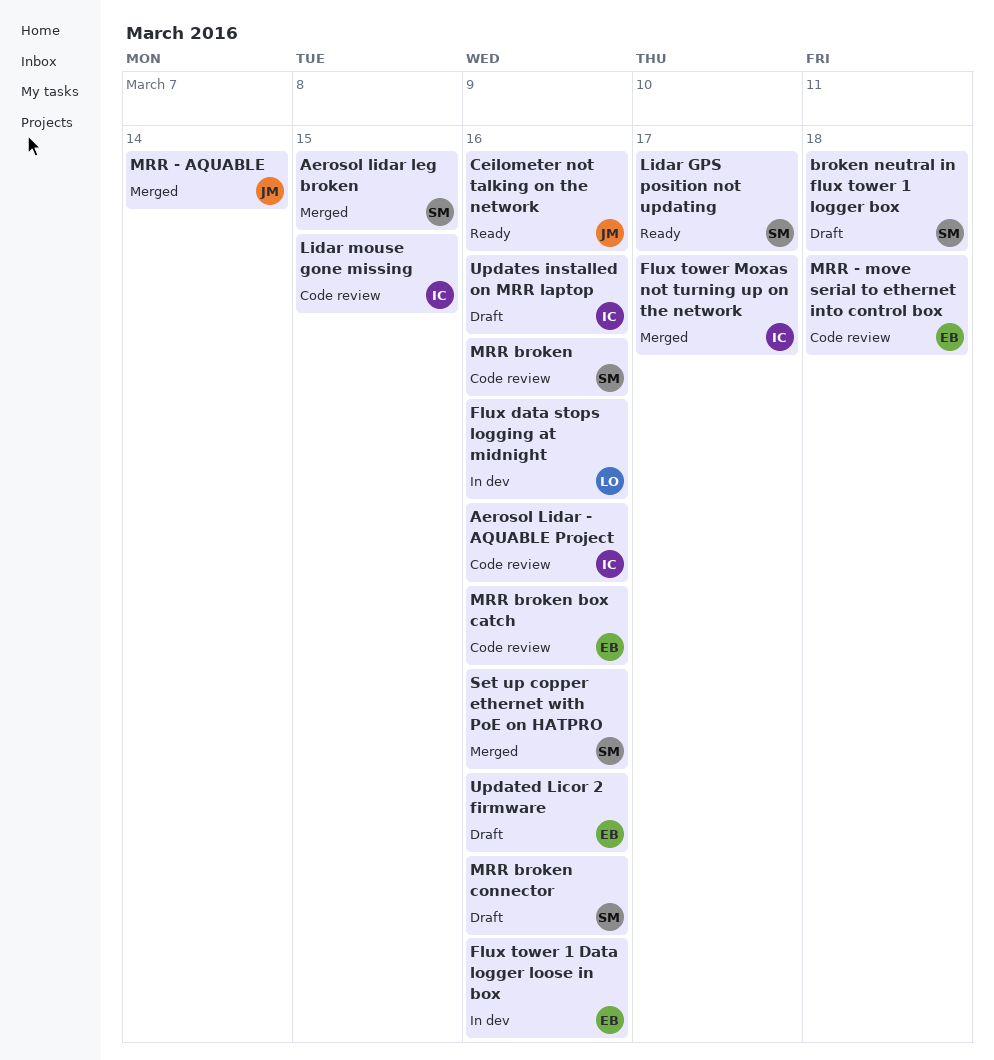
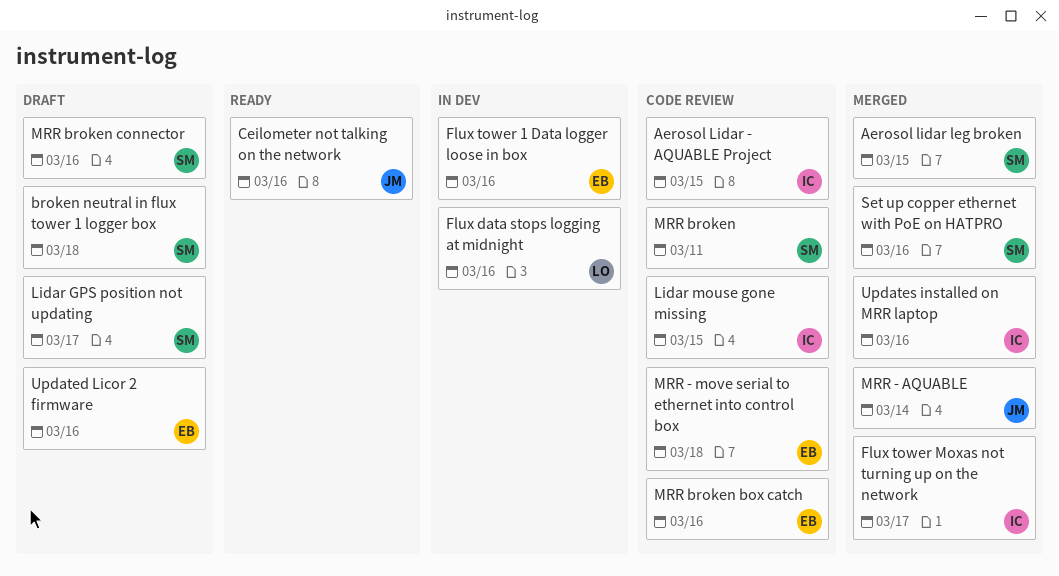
Aerosol Lidar - AQUABLE Project, due: Mar 16 -> Mar 15
Lidar GPS position not updating, status: Ready -> Draft
MRR broken, due: Mar 16 -> Mar 11
Updates installed on MRR laptop, status: Draft -> Merged

